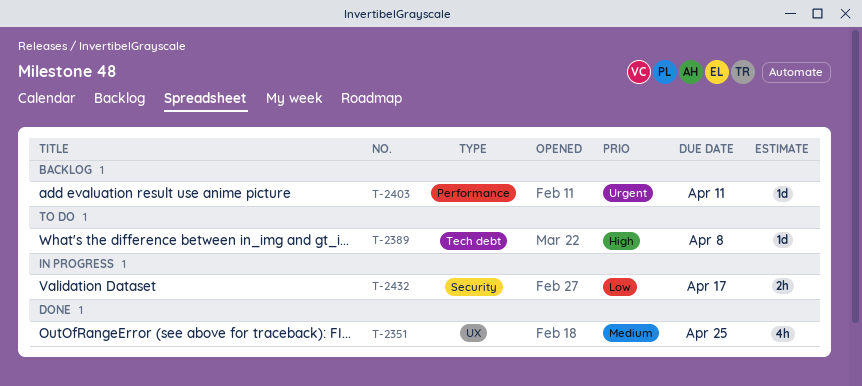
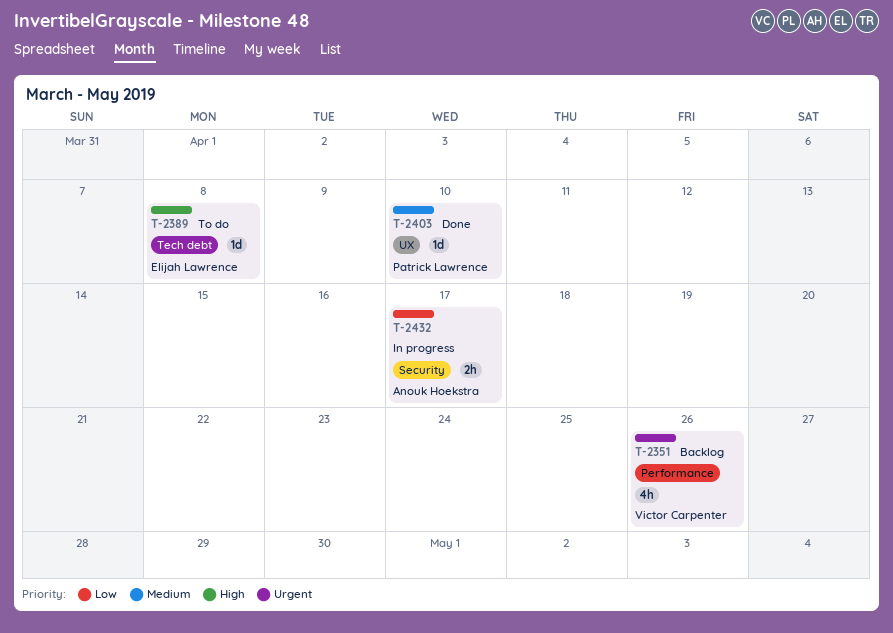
T-2351, status: Done -> Backlog
T-2351, priority: Medium -> Urgent
T-2351, label: UX -> Performance
T-2351, due: Apr 25 -> Apr 26
T-2403, status: Backlog -> Done
T-2403, priority: Urgent -> Medium
T-2403, label: Performance -> UX
T-2403, due: Apr 11 -> Apr 10

